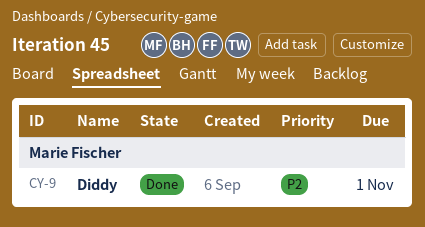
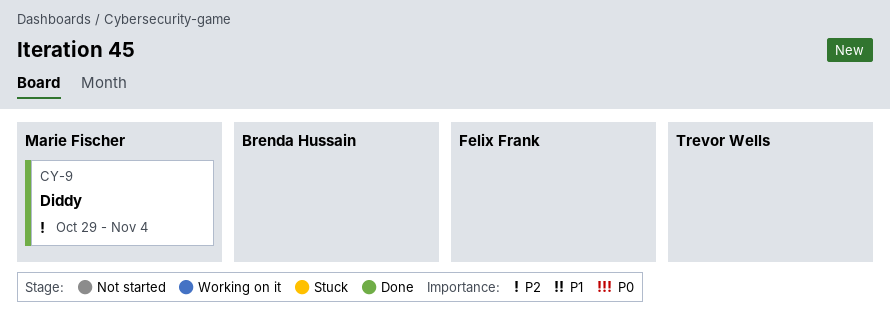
CY-9, due: Nov 1 -> Nov 4

